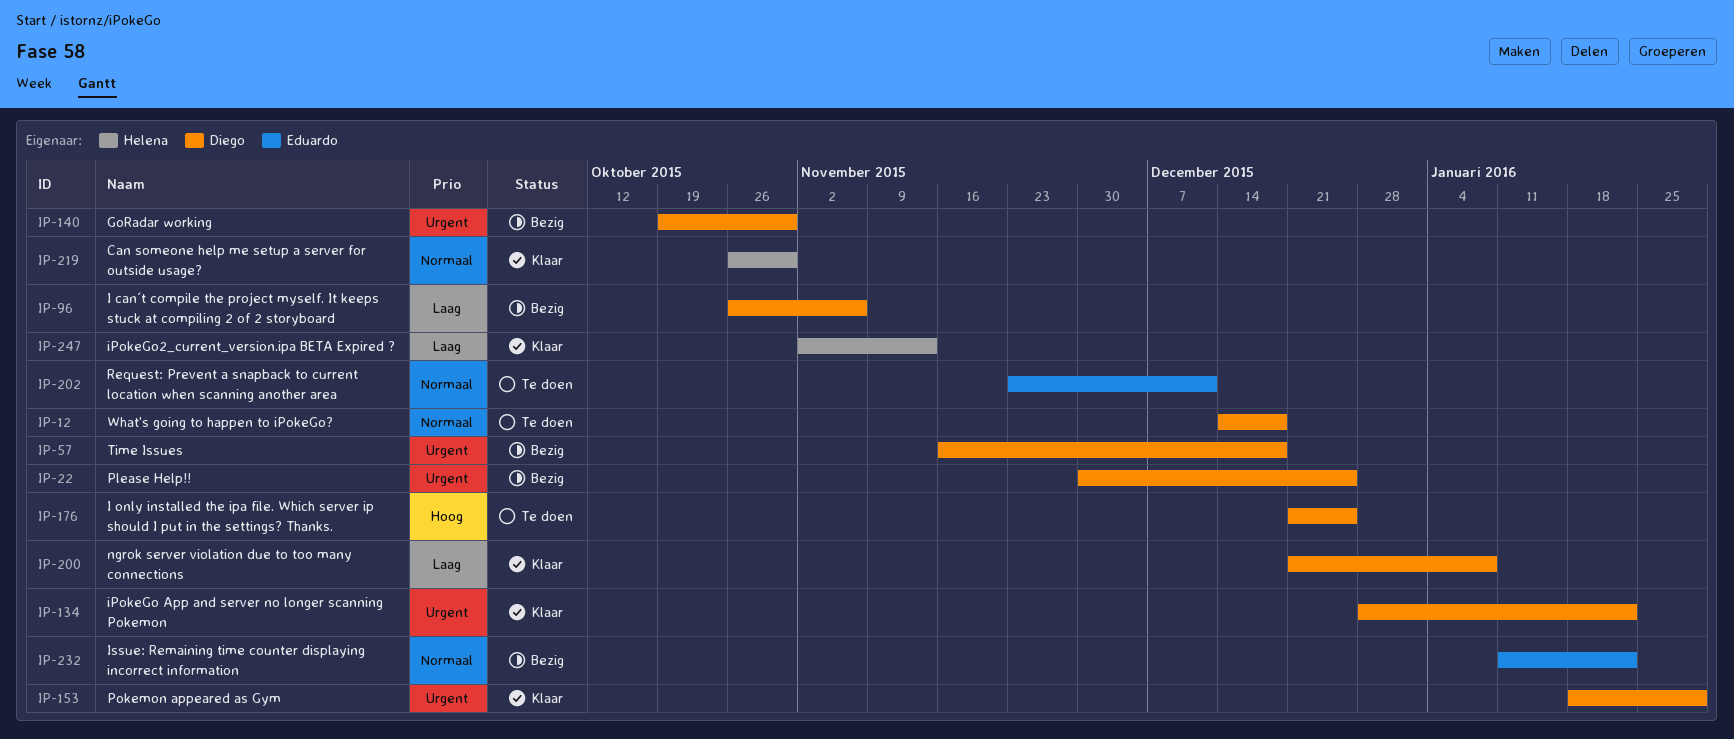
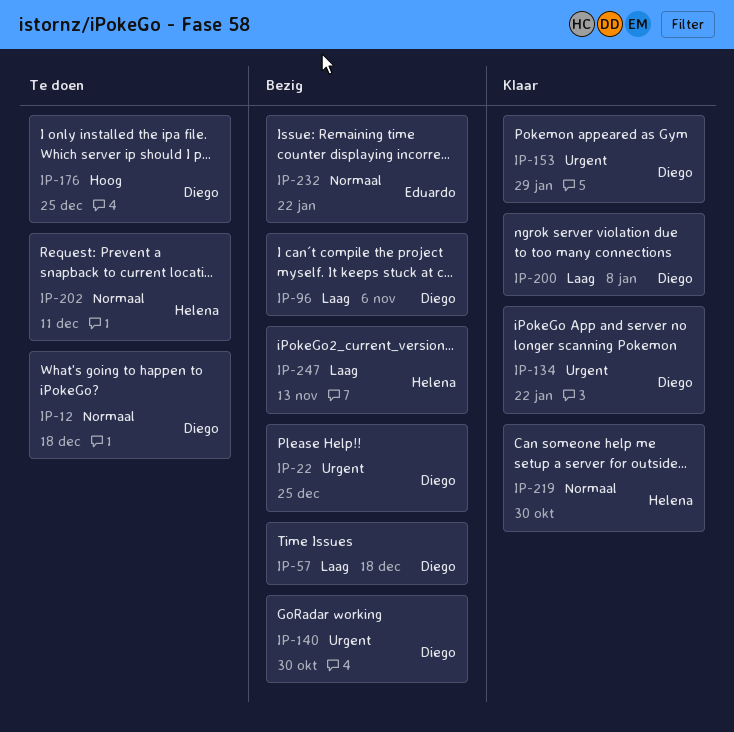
IP-57, priority: Urgent -> Laag
IP-202, owner: Eduardo -> Helena
IP-247, status: Klaar -> Bezig

